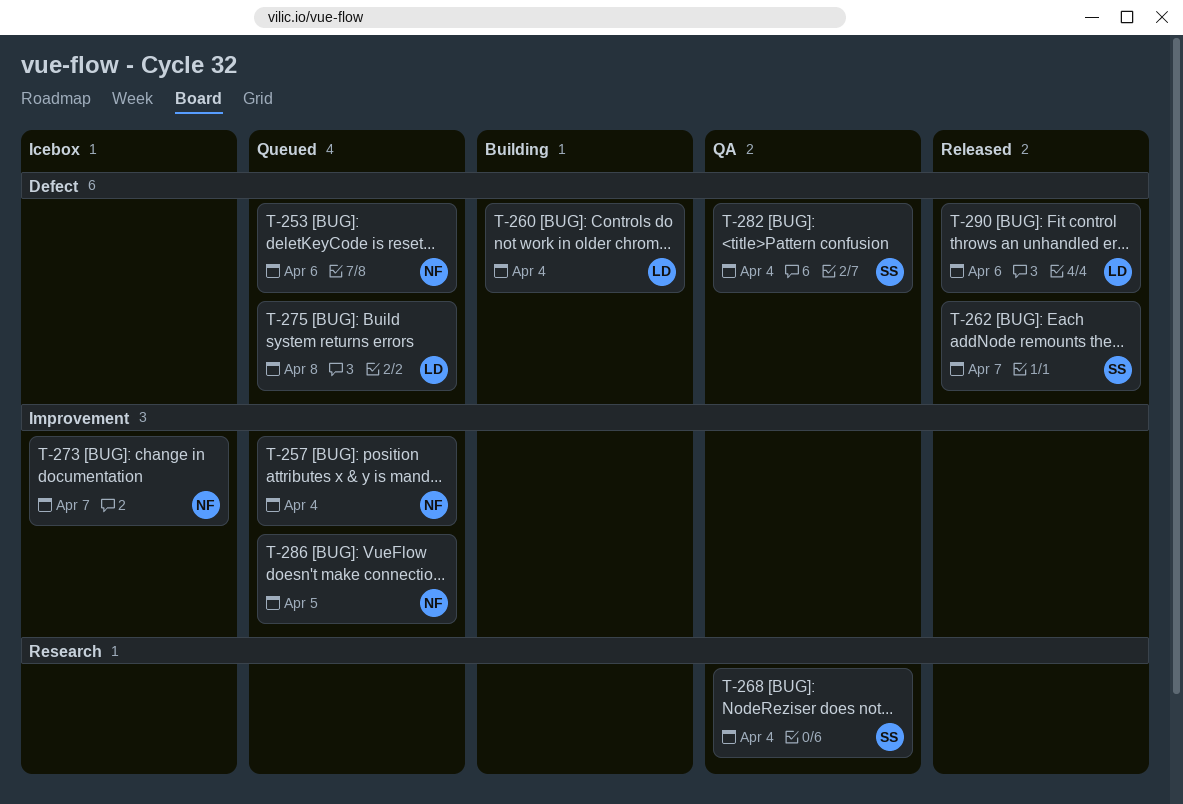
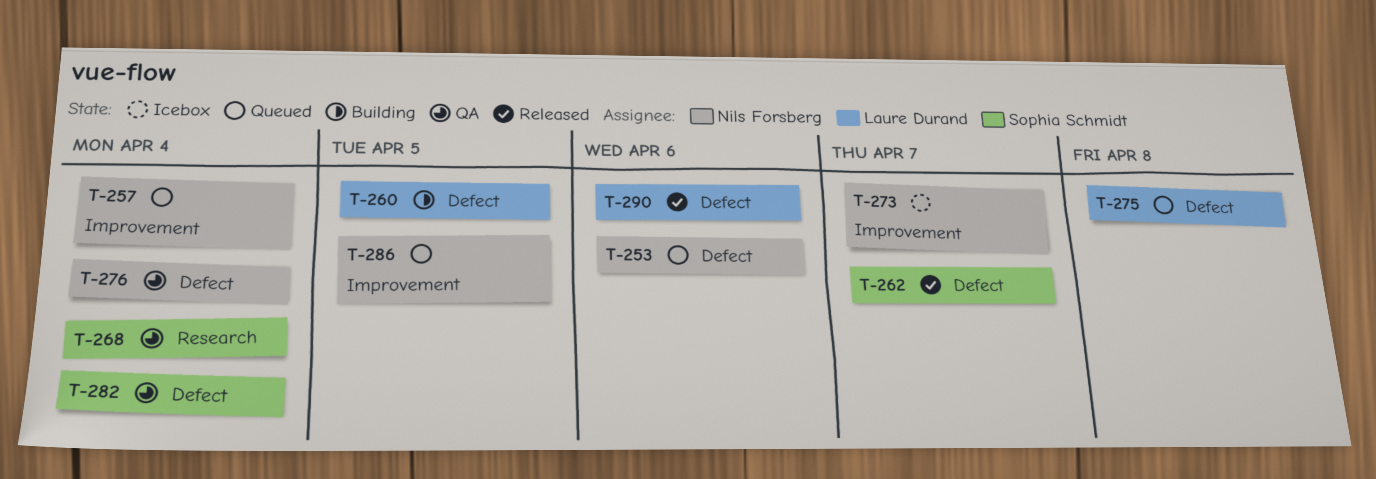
T-260, due: Apr 4 -> Apr 5
T-276: none -> present

